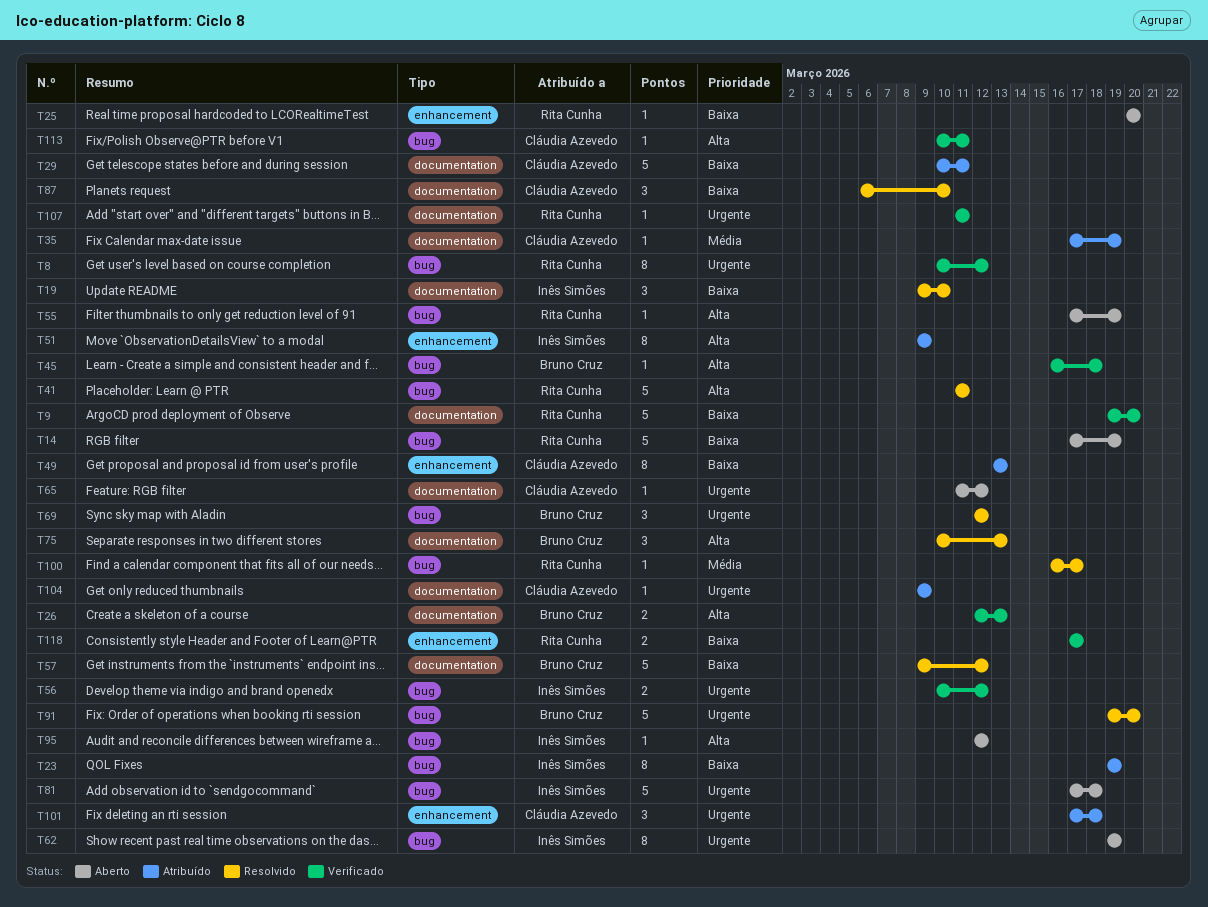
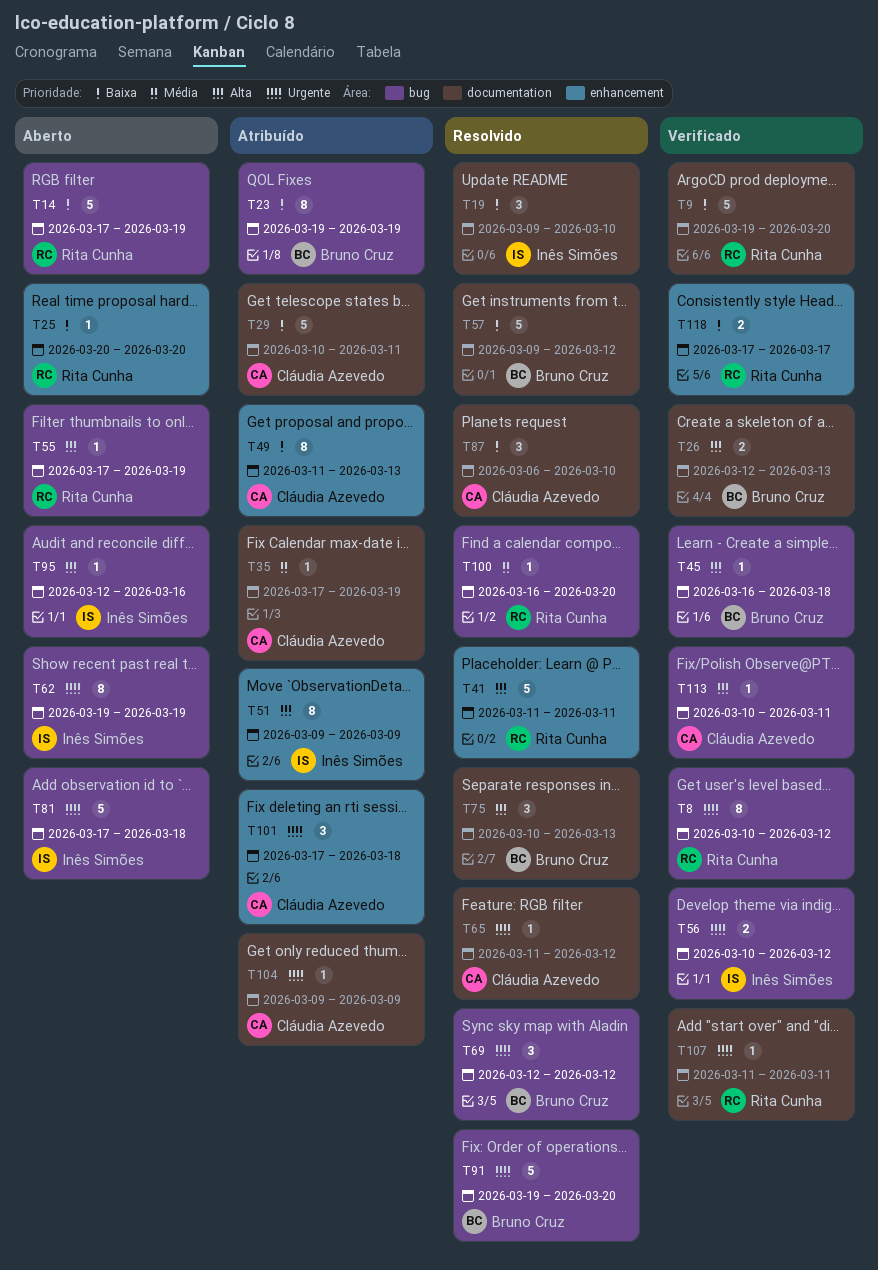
T23, owner: Inês Simões -> Bruno Cruz
T41, label: bug -> enhancement
T49, start: Mar 13 -> Mar 11
T65, status: Aberto -> Resolvido
T95, due: Mar 12 -> Mar 16
T100, due: Mar 17 -> Mar 20

